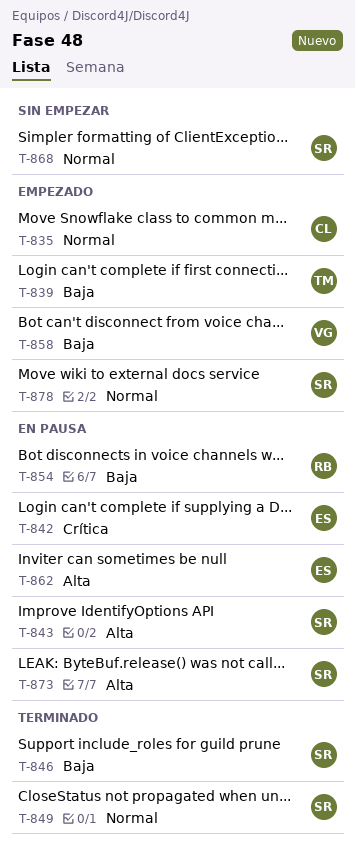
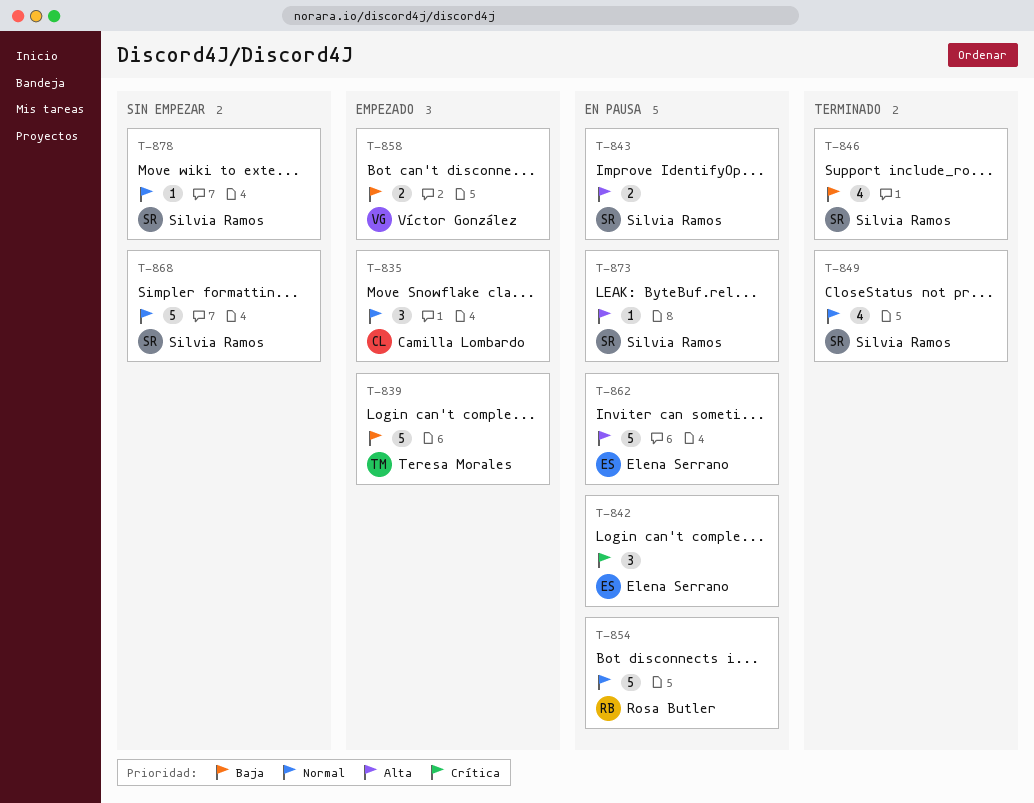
T-854, priority: Baja -> Normal
T-878, status: Empezado -> Sin empezar

